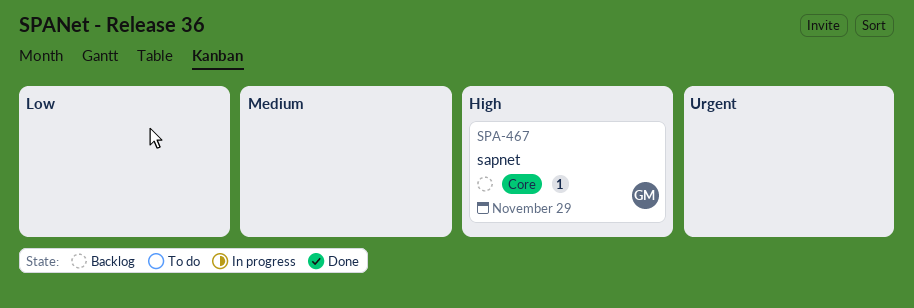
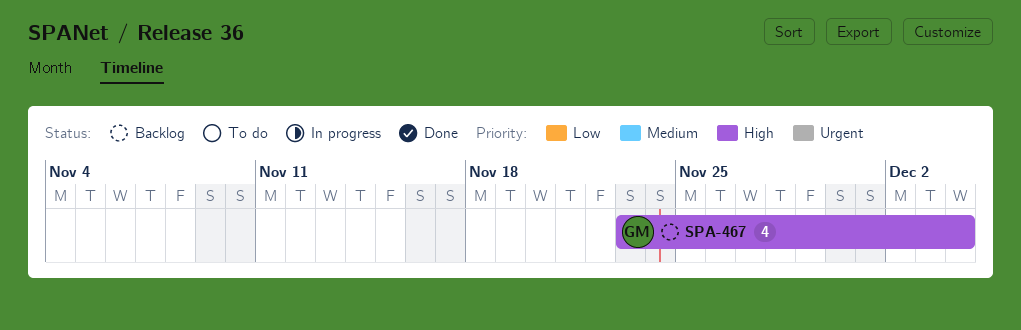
SPA-467, estimate: 1 -> 4
SPA-467, due: Nov 29 -> Dec 4

